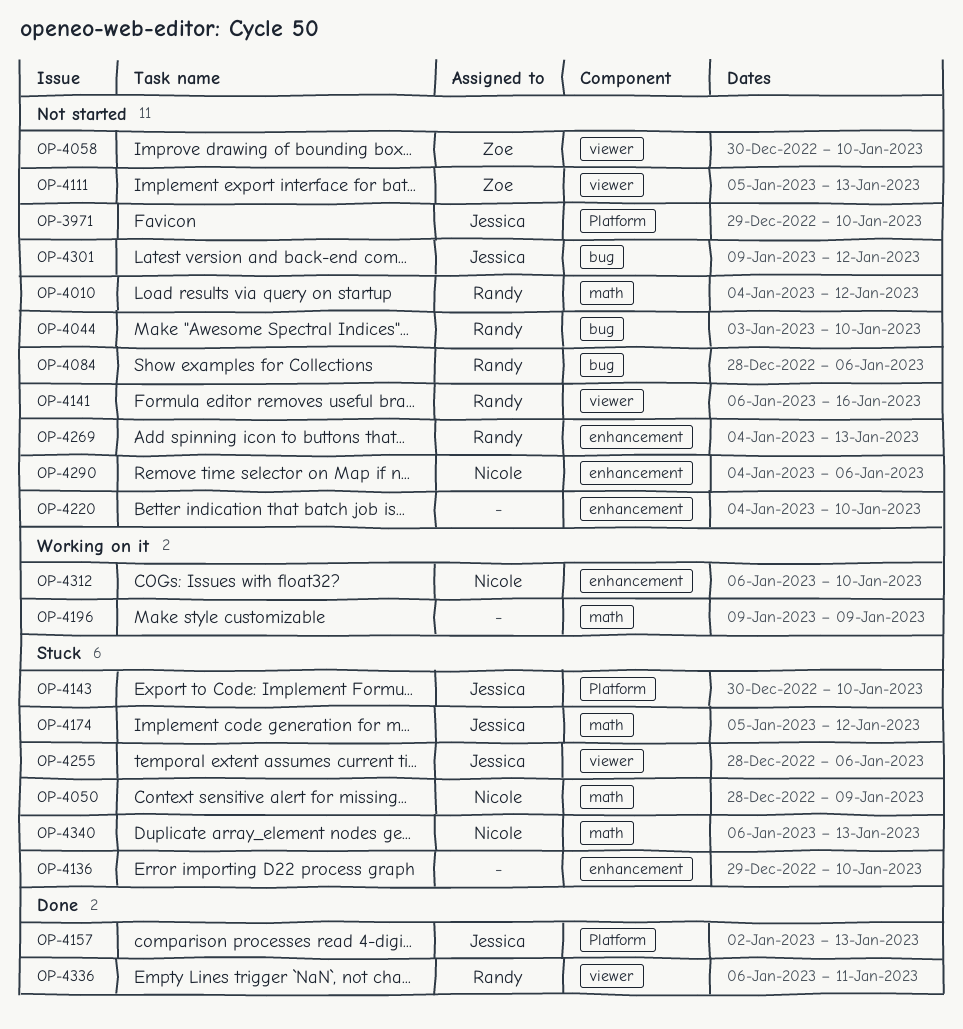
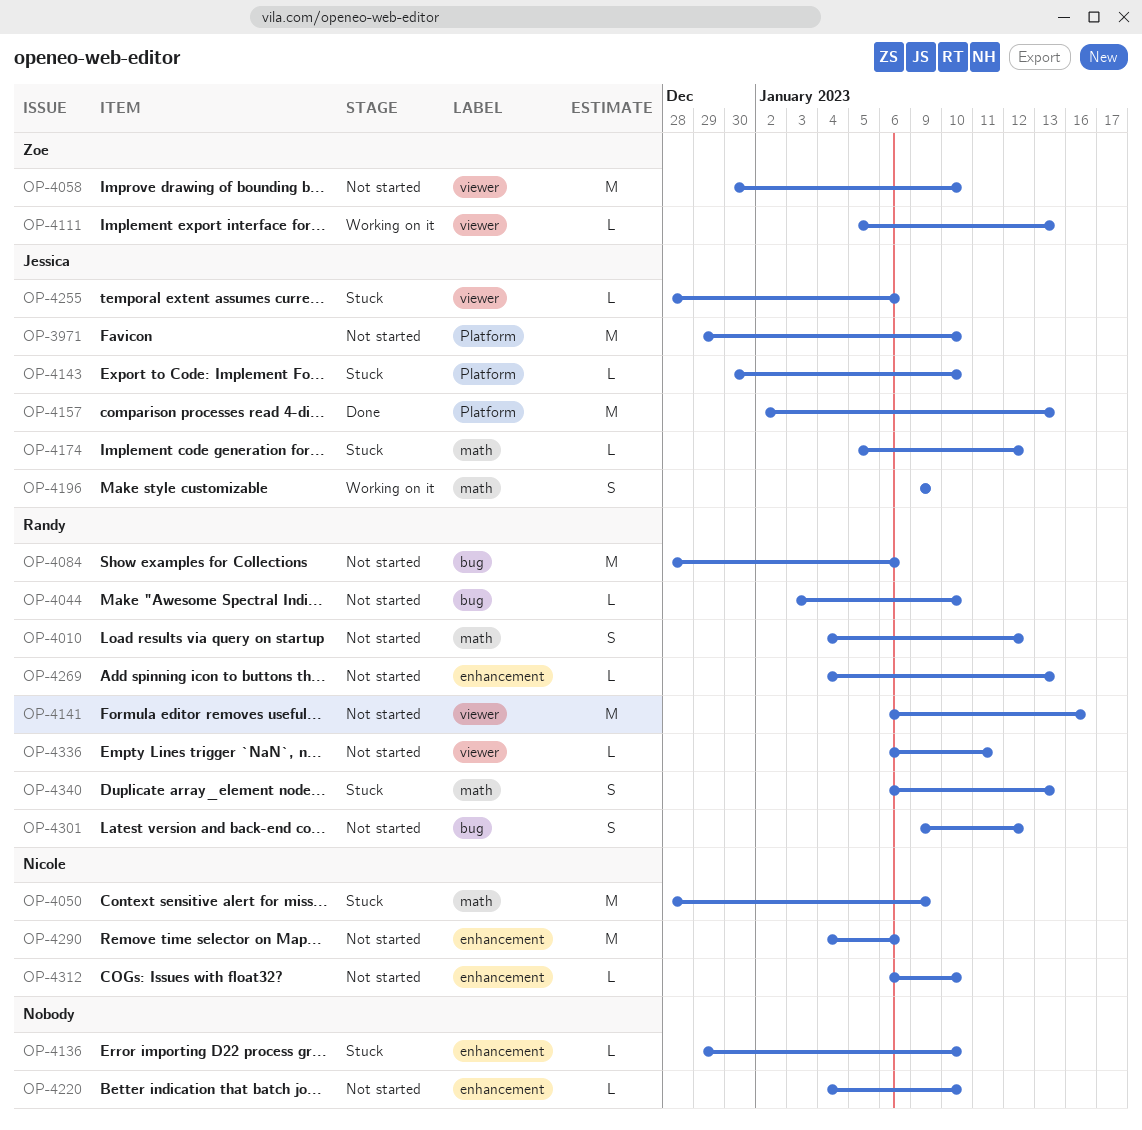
OP-4111, status: Not started -> Working on it
OP-4196, owner: none -> Jessica
OP-4301, owner: Jessica -> Randy
OP-4312, status: Working on it -> Not started
OP-4336, status: Done -> Not started
OP-4340, owner: Nicole -> Randy

